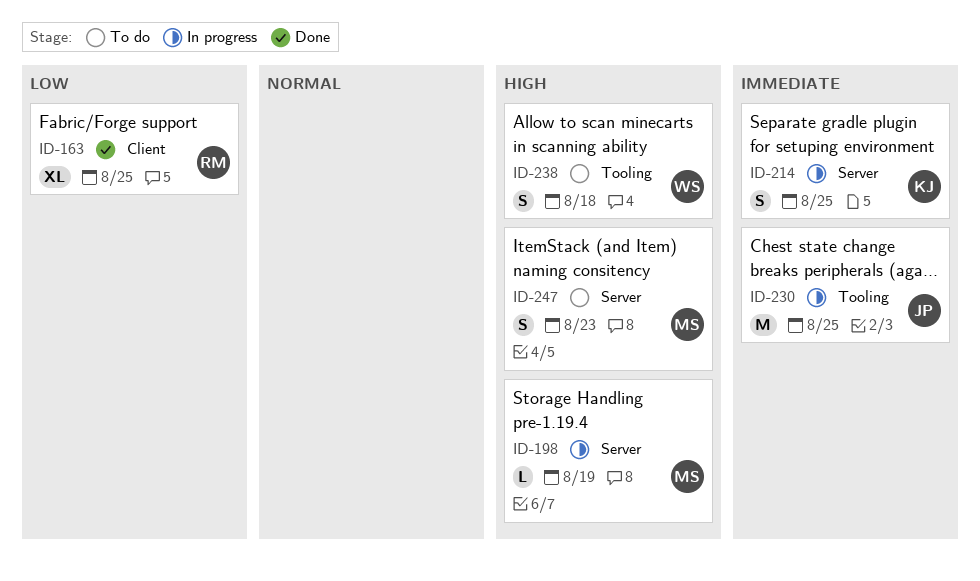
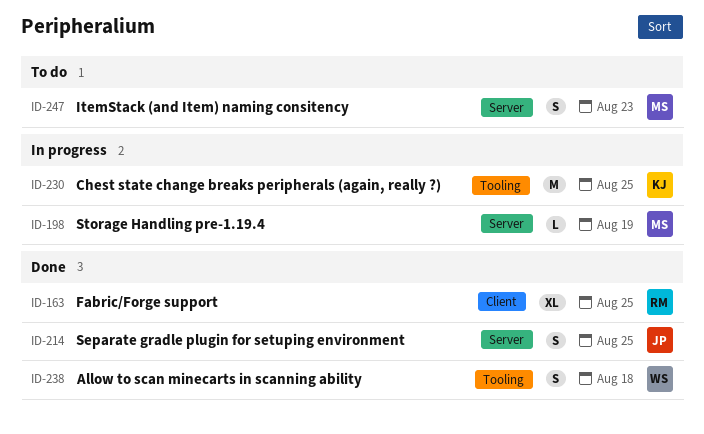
ID-214, status: In progress -> Done
ID-214, owner: KJ -> JP
ID-230, owner: JP -> KJ
ID-238, status: To do -> Done

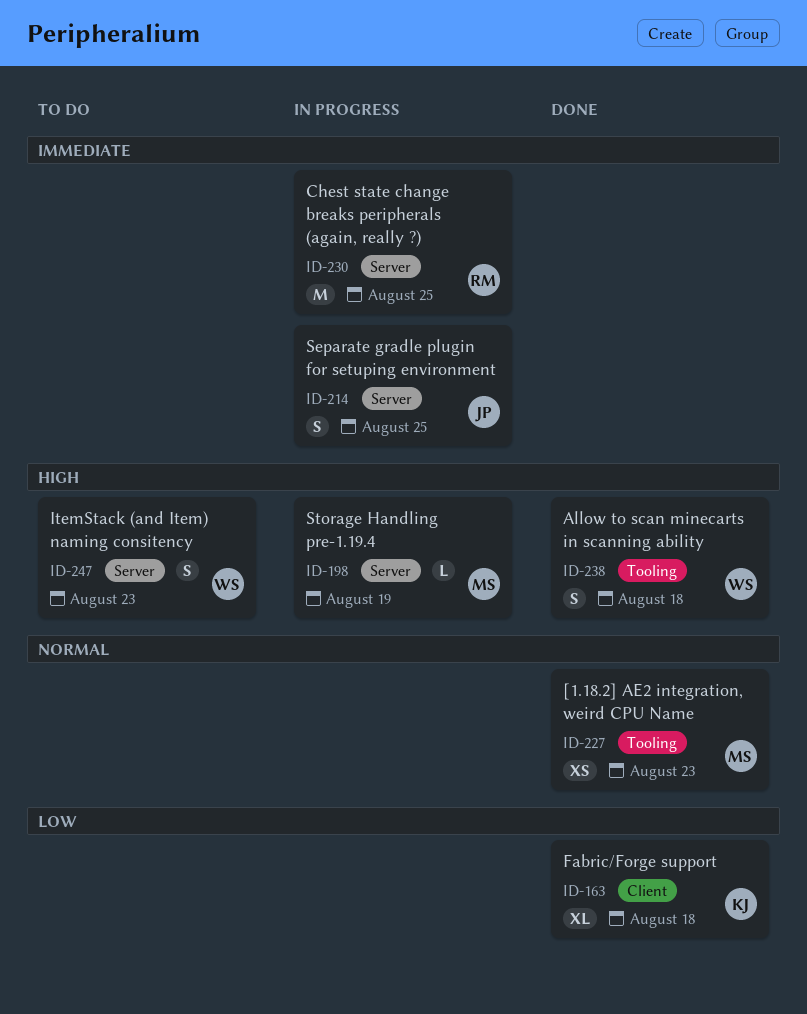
ID-163, owner: RM -> KJ
ID-163, due: Aug 25 -> Aug 18
ID-214, status: Done -> In progress
ID-227: none -> present
ID-230, owner: KJ -> RM
ID-230, label: Tooling -> Server
ID-247, owner: MS -> WS

